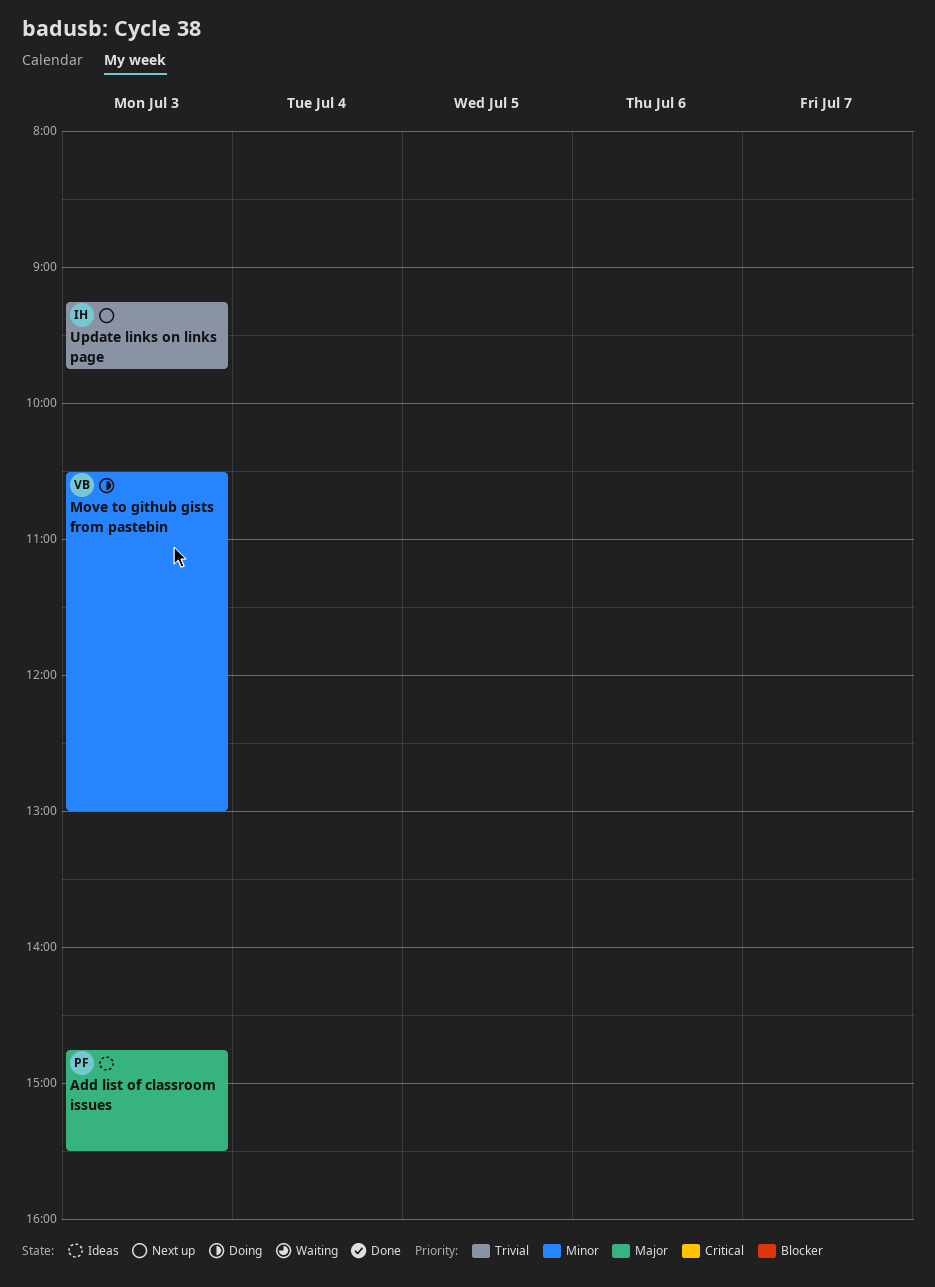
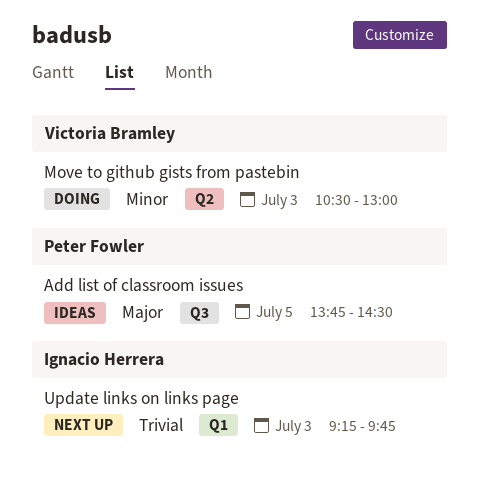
Add list of classroom issues, day: Jul 3 -> Jul 5
Add list of classroom issues, begins: 14:45 -> 13:45
Add list of classroom issues, ends: 15:30 -> 14:30

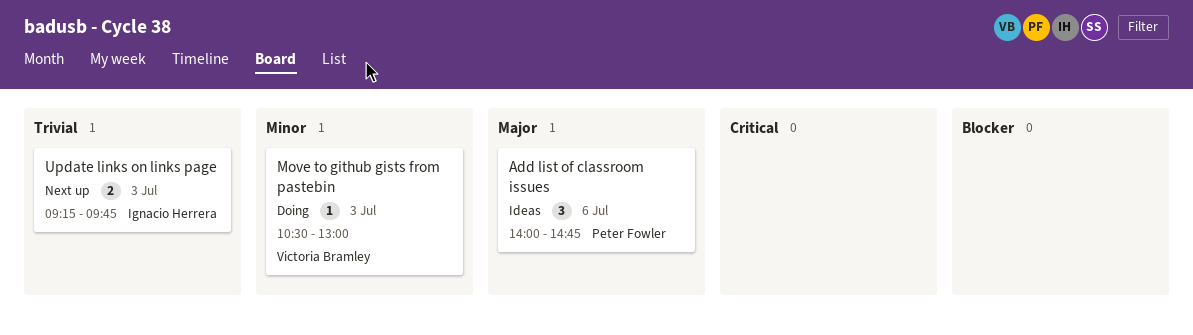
Add list of classroom issues, day: Jul 5 -> Jul 6
Add list of classroom issues, begins: 13:45 -> 14:00
Add list of classroom issues, ends: 14:30 -> 14:45

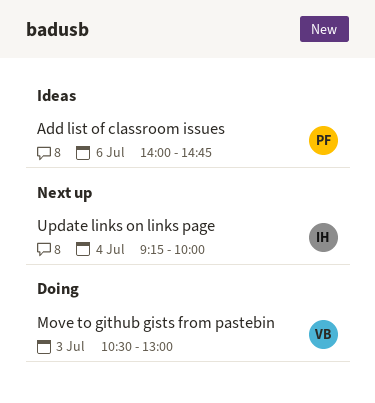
Update links on links page, day: Jul 3 -> Jul 4
Update links on links page, ends: 09:45 -> 10:00

